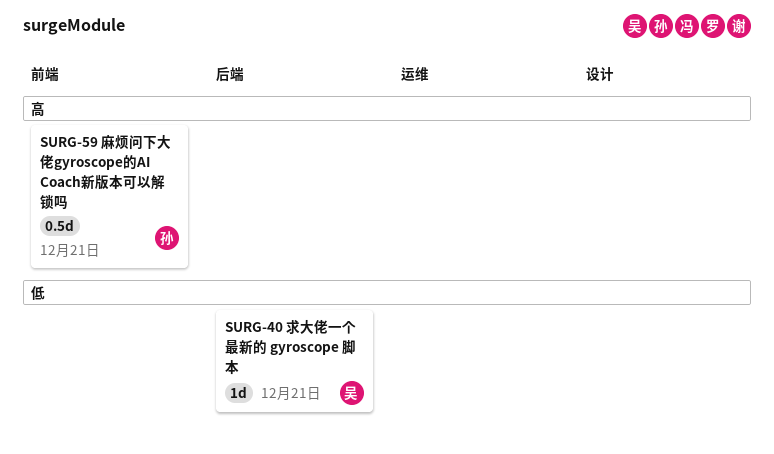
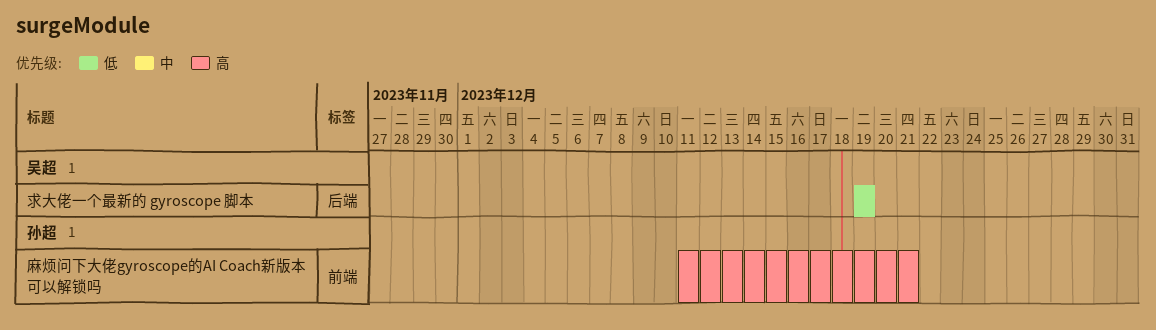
求大佬一个最新的 gyroscope 脚本, due: Dec 21 -> Dec 19

